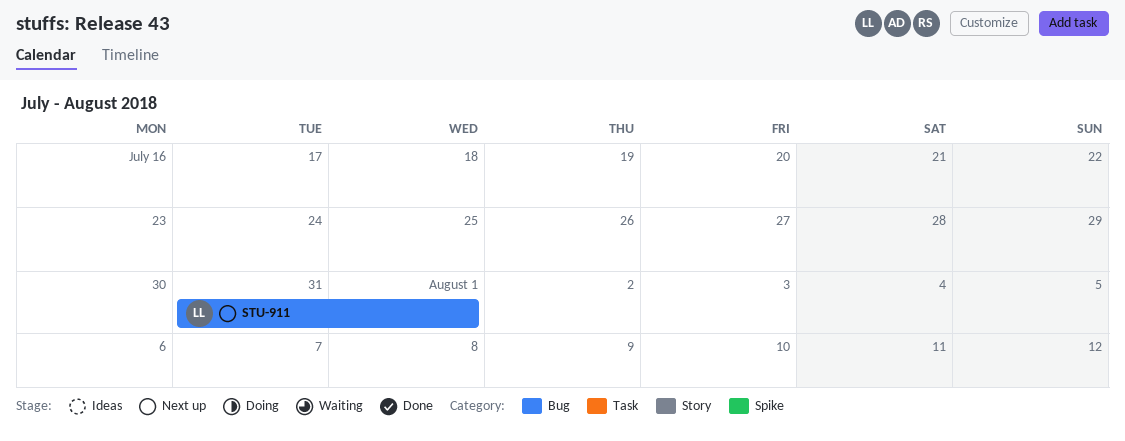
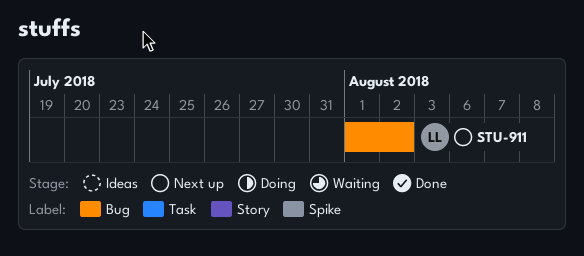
STU-911, start: Jul 31 -> Aug 1
STU-911, due: Aug 1 -> Aug 2

